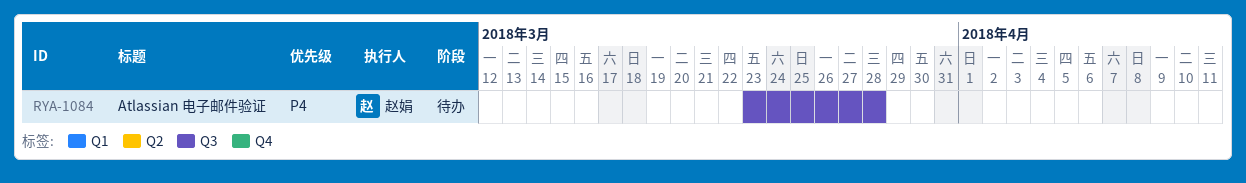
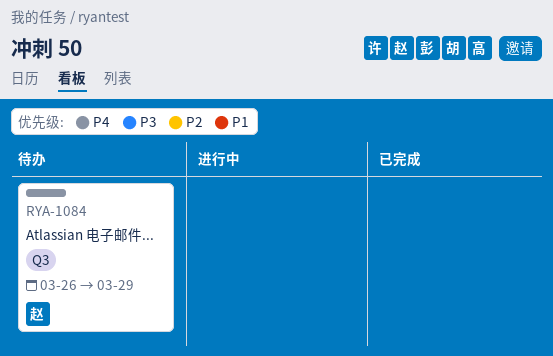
RYA-1084, start: Mar 23 -> Mar 26
RYA-1084, due: Mar 28 -> Mar 29

